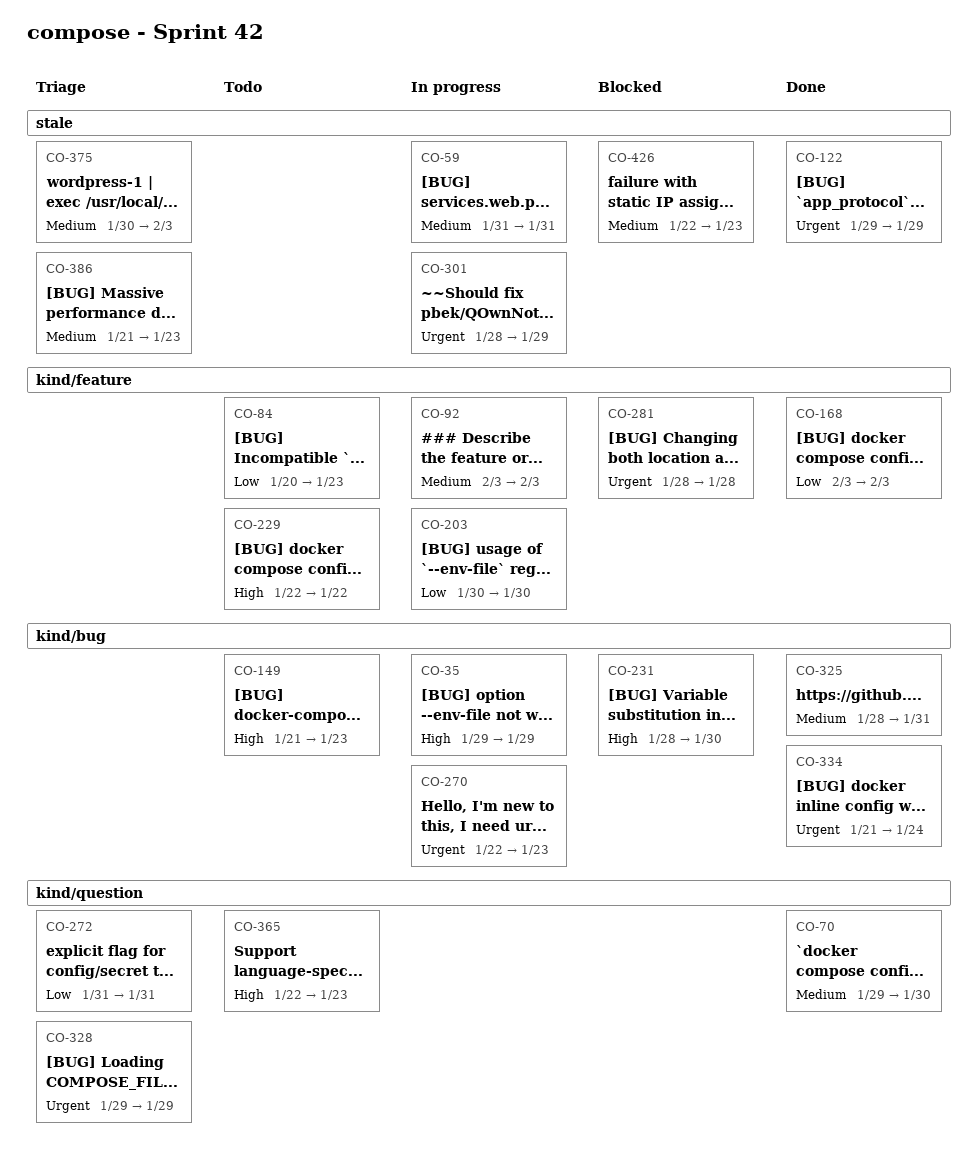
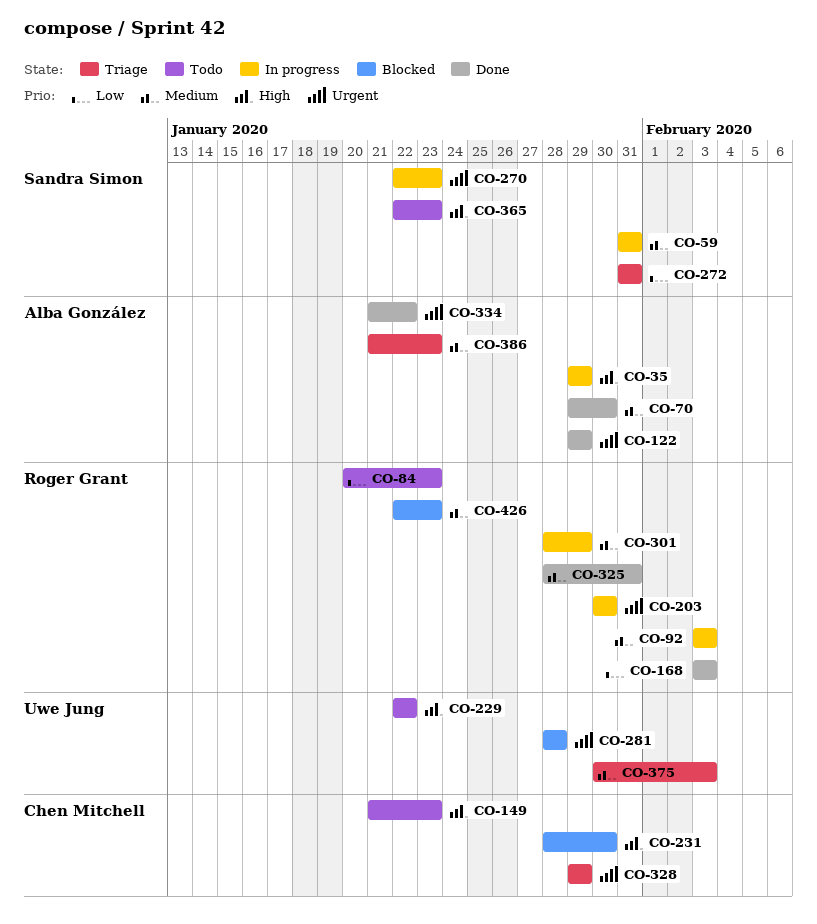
CO-203, priority: Low -> Urgent
CO-301, priority: Urgent -> Medium
CO-334, due: Jan 24 -> Jan 22

